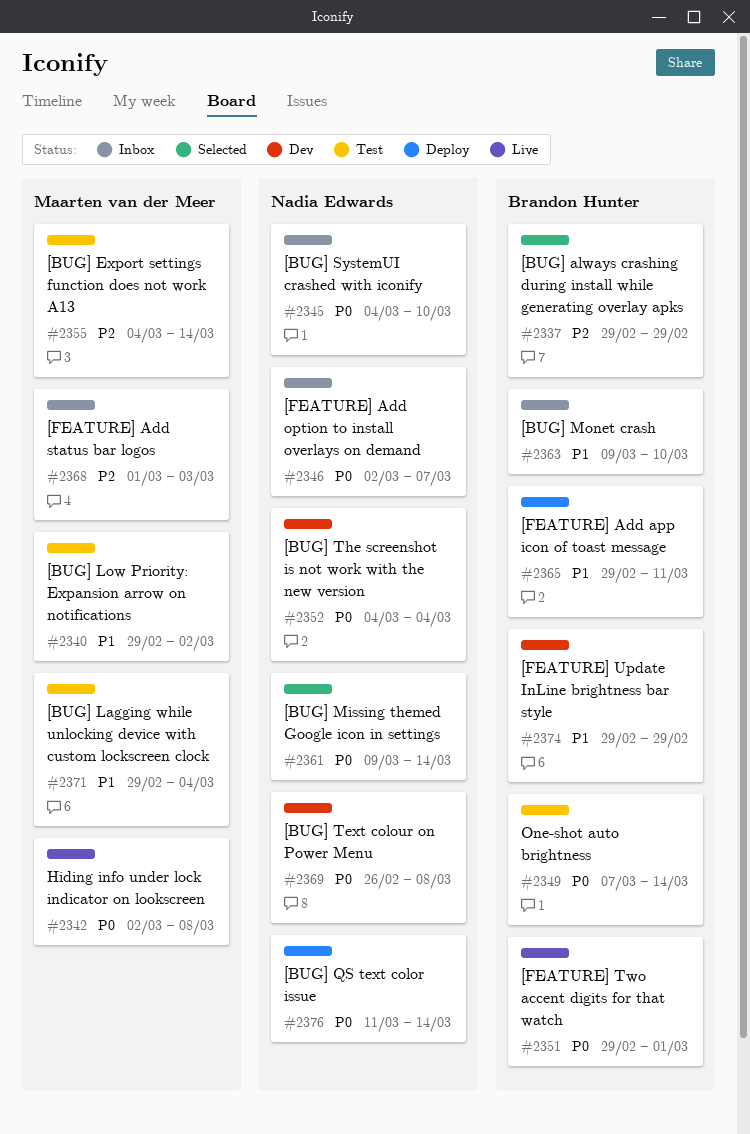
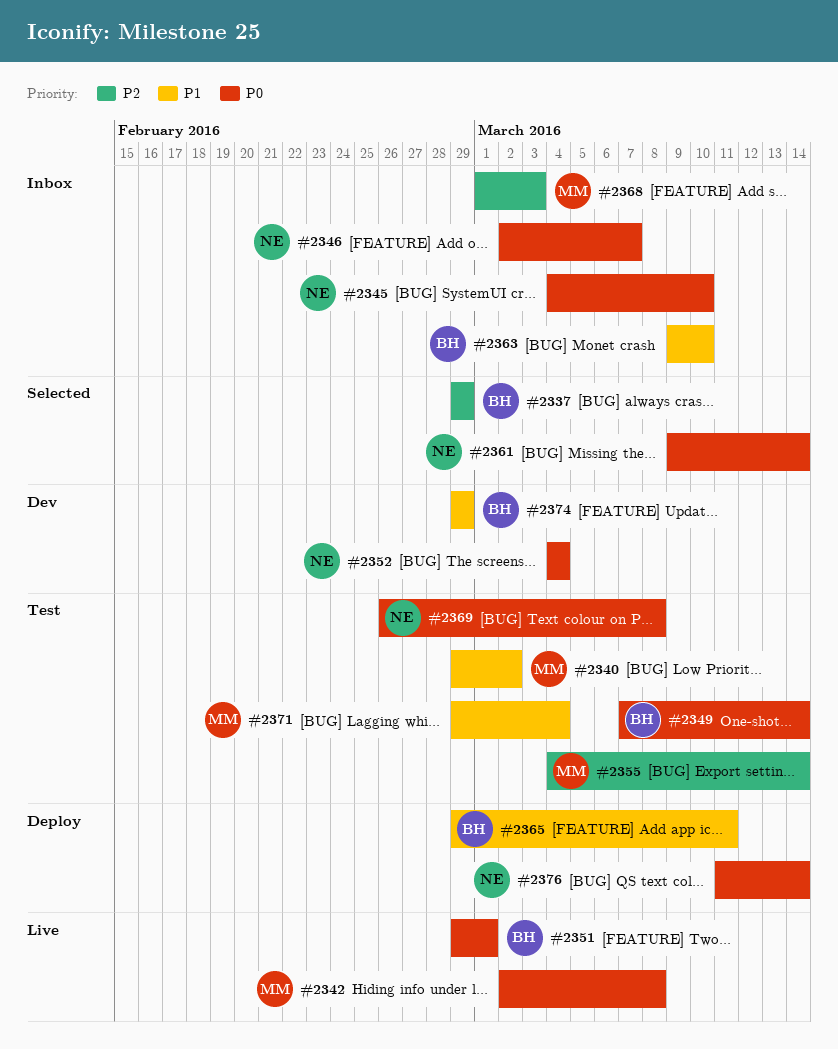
#2369, status: Dev -> Test

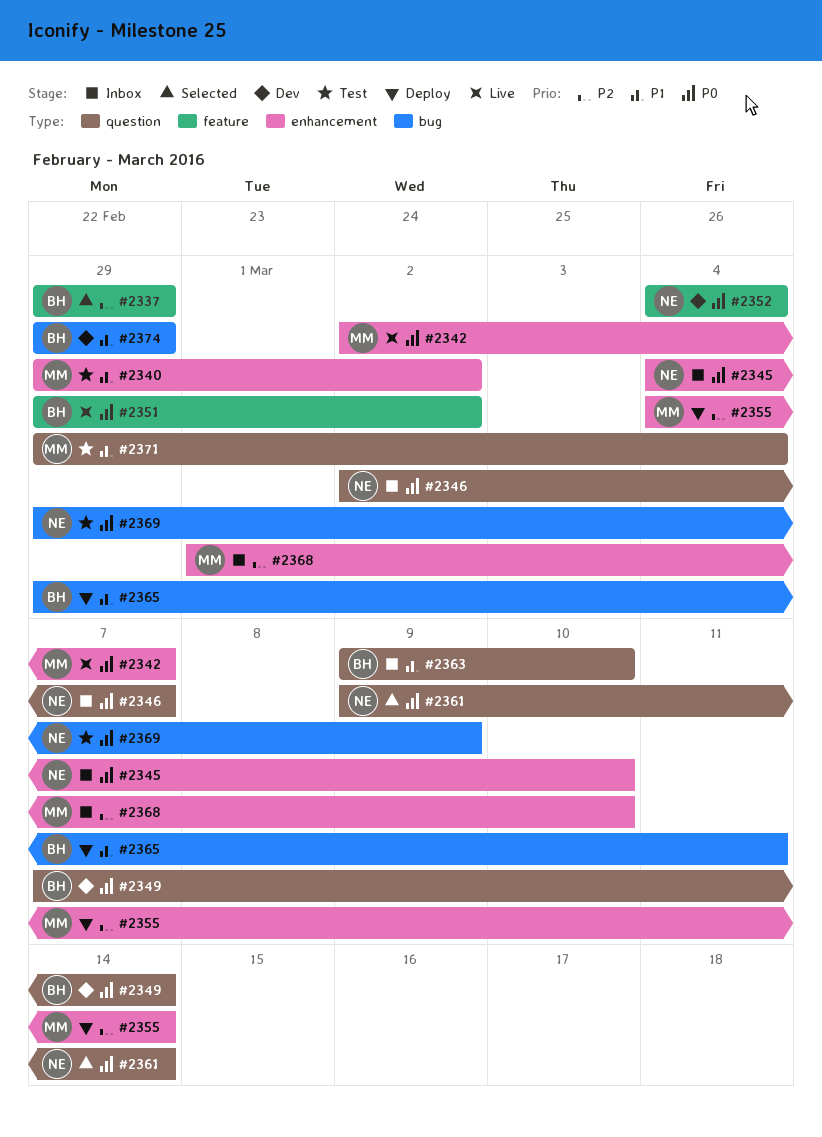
#2342, due: Mar 8 -> Mar 7
#2349, status: Test -> Dev
#2351, due: Mar 1 -> Mar 2
#2355, status: Test -> Deploy
#2368, due: Mar 3 -> Mar 10
#2369, start: Feb 26 -> Feb 29
#2369, due: Mar 8 -> Mar 9
#2376: present -> none

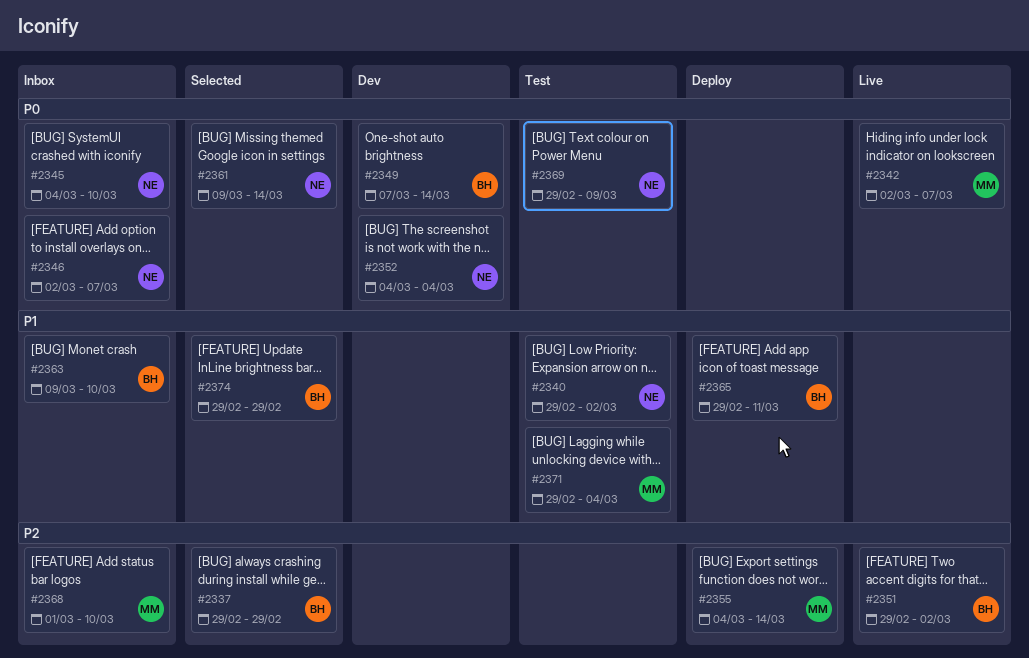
#2340, owner: MM -> NE
#2351, priority: P0 -> P2
#2374, status: Dev -> Selected

